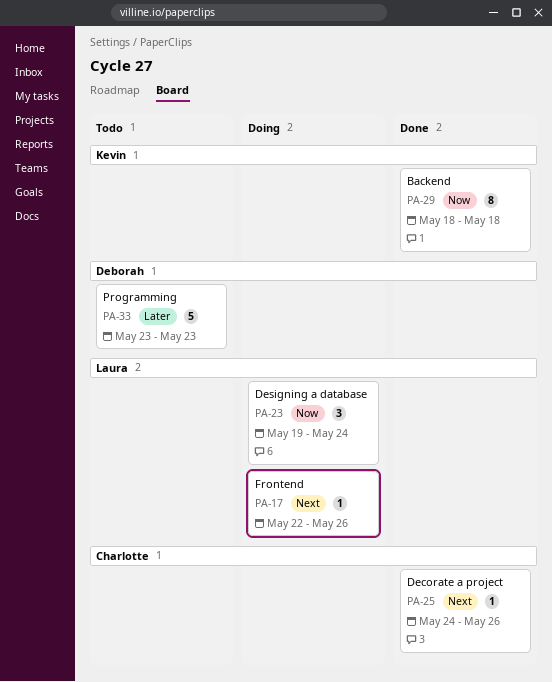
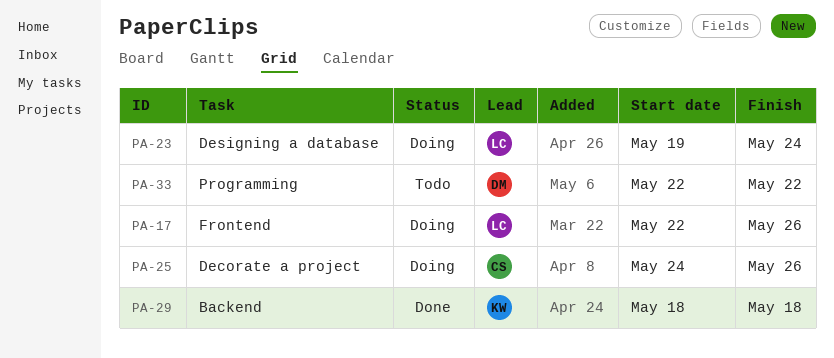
PA-25, status: Done -> Doing
PA-33, start: May 23 -> May 22
PA-33, due: May 23 -> May 22

